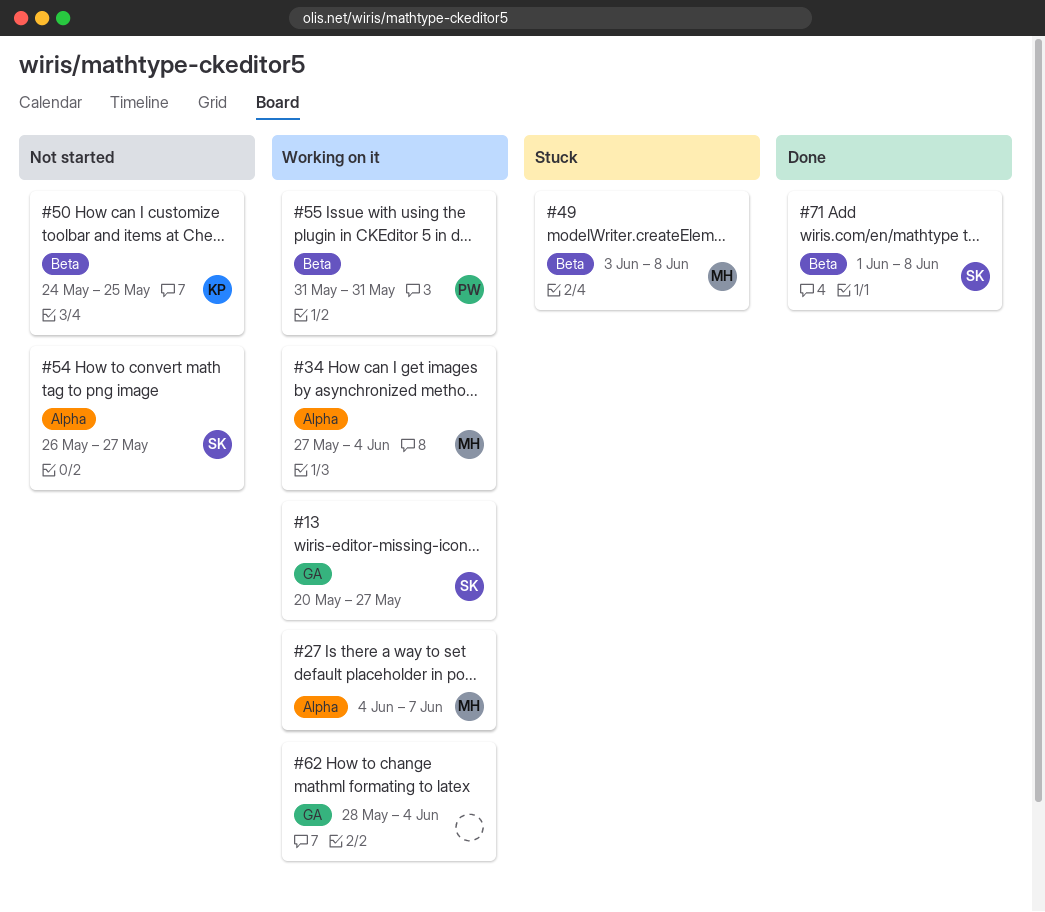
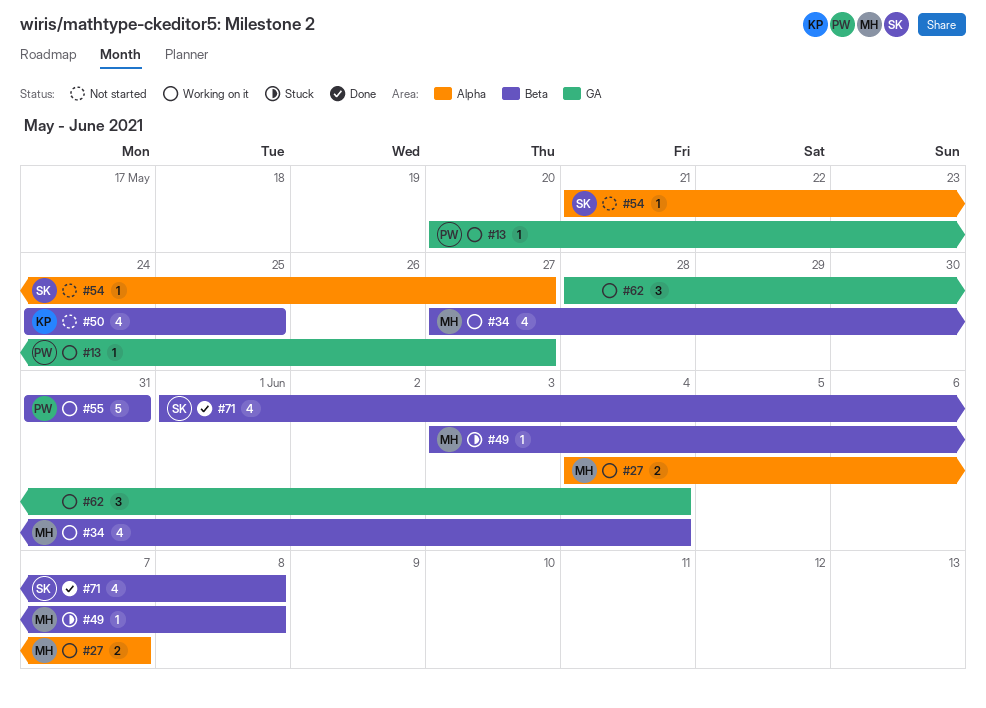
#13, owner: SK -> PW
#34, label: Alpha -> Beta
#54, start: May 26 -> May 21

